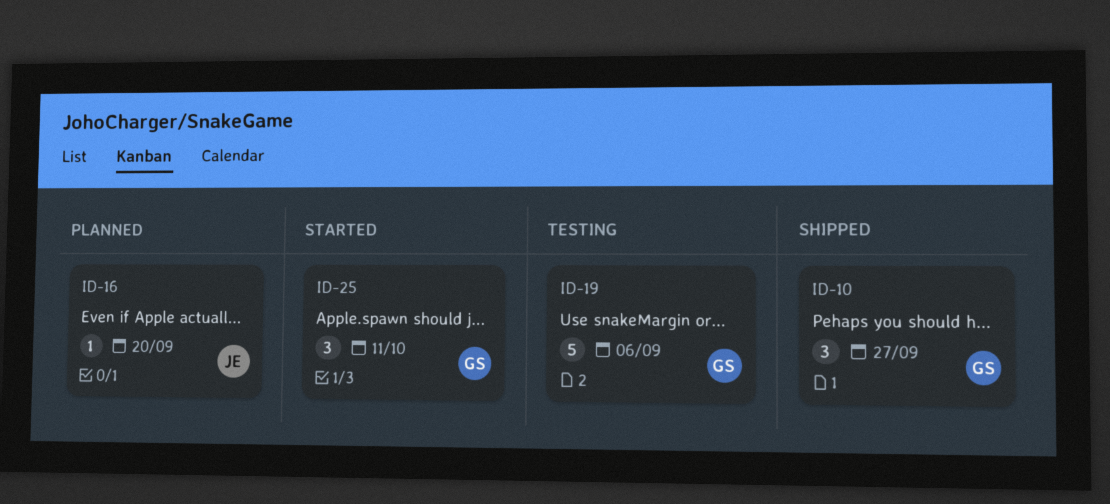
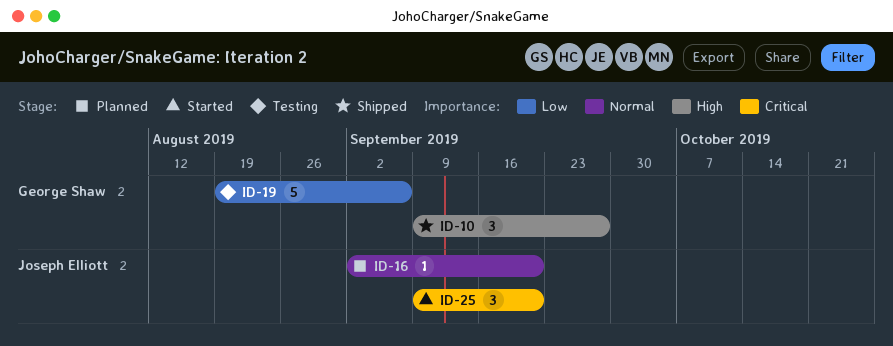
ID-25, owner: George Shaw -> Joseph Elliott
ID-25, due: Oct 11 -> Sep 20

